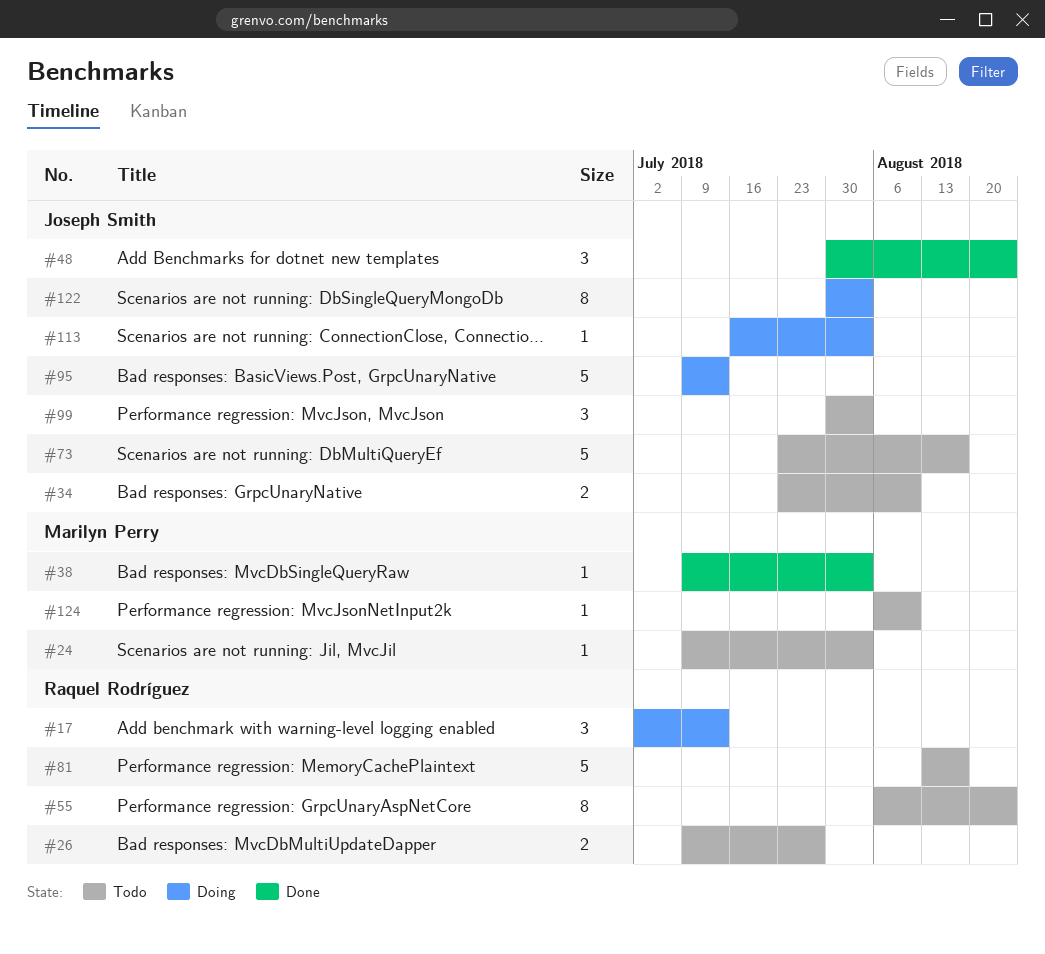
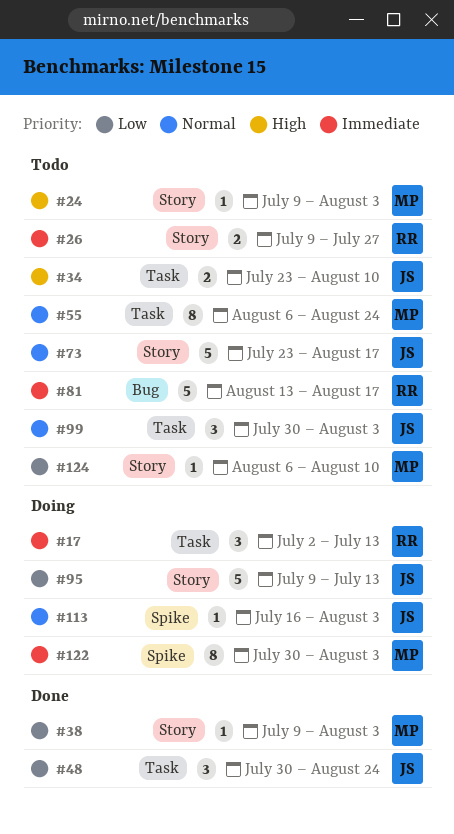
#55, owner: Raquel Rodríguez -> Marilyn Perry
#122, owner: Joseph Smith -> Marilyn Perry

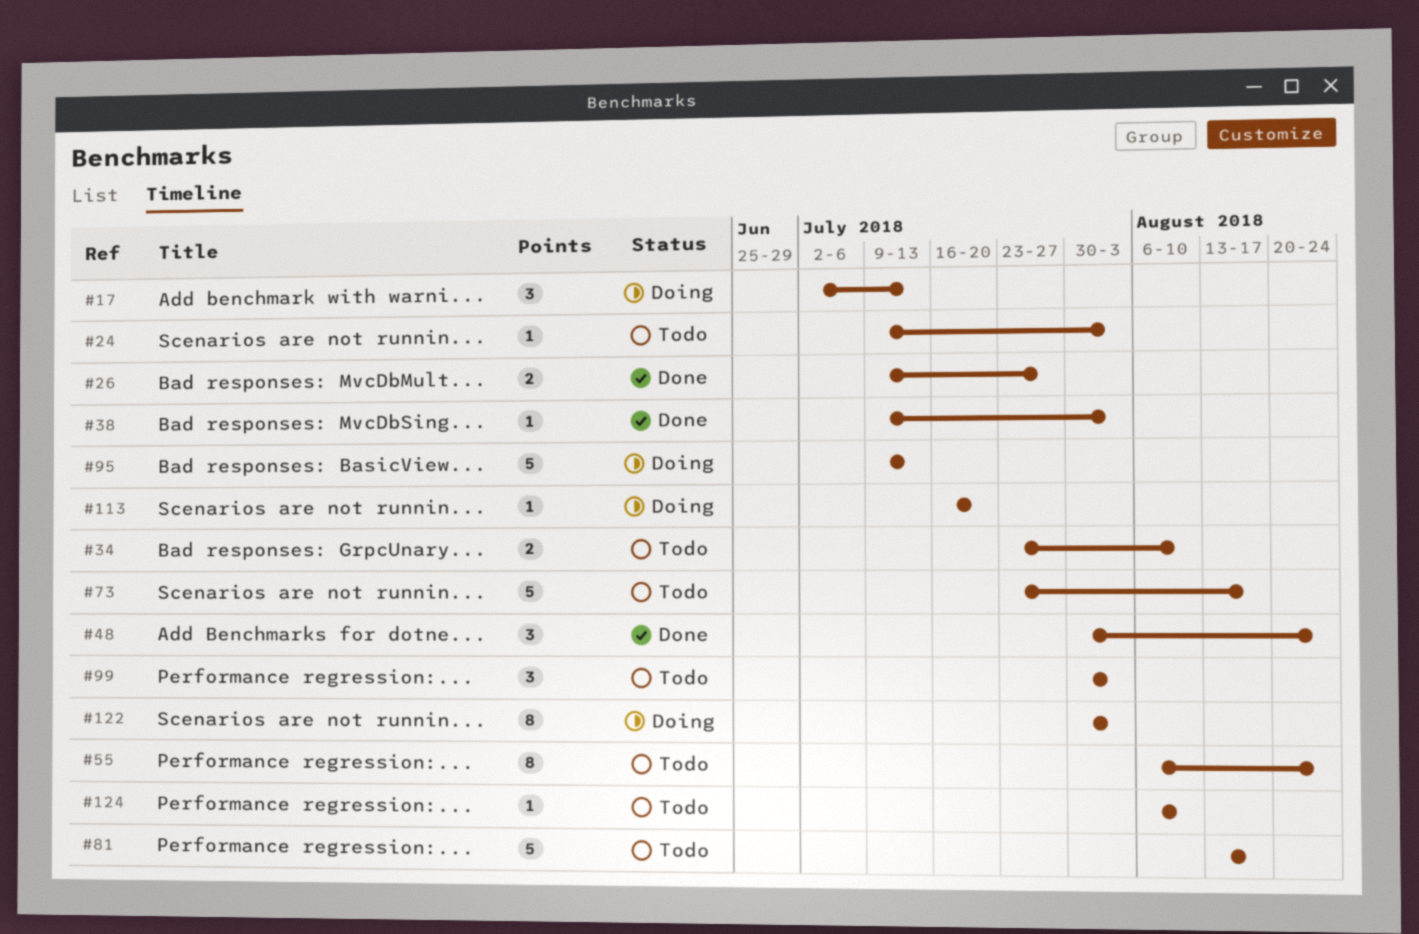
#26, status: Todo -> Done
#113, due: Aug 3 -> Jul 20

